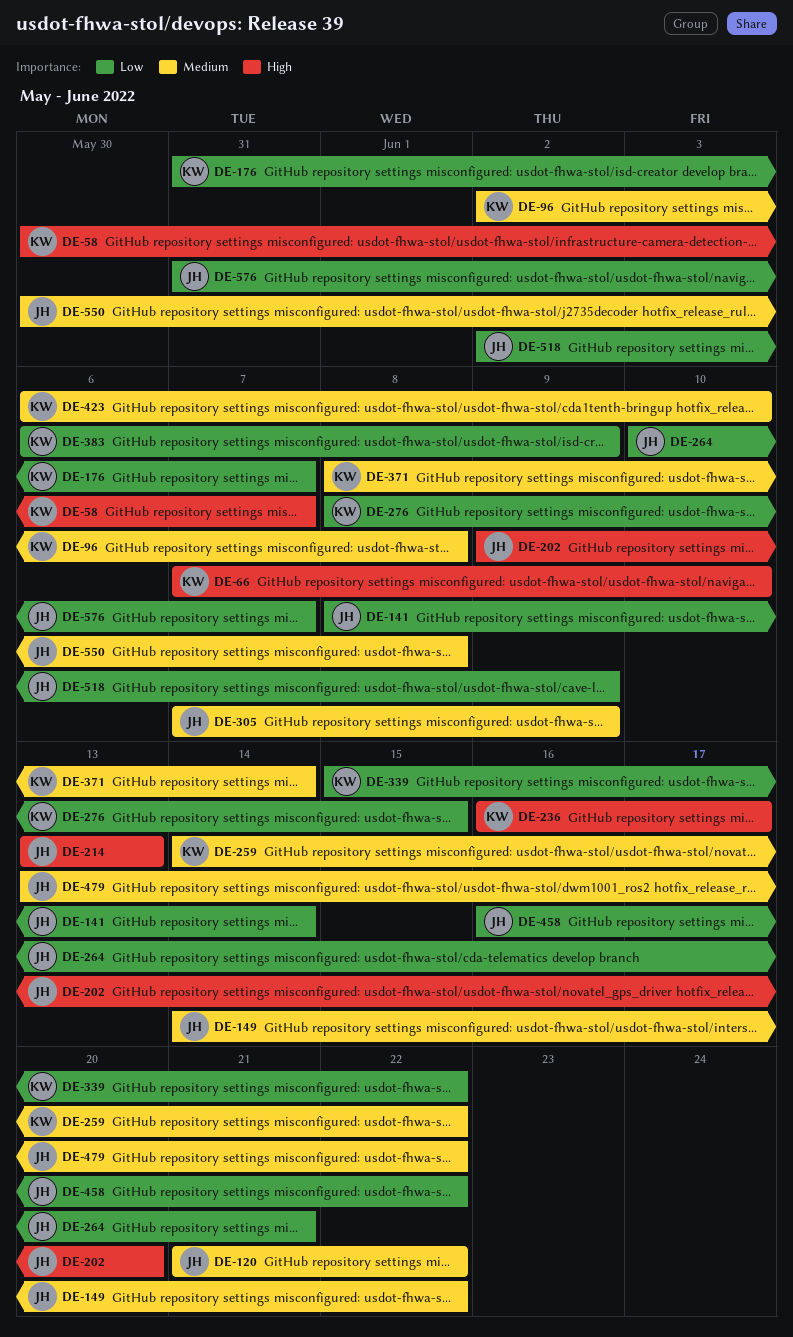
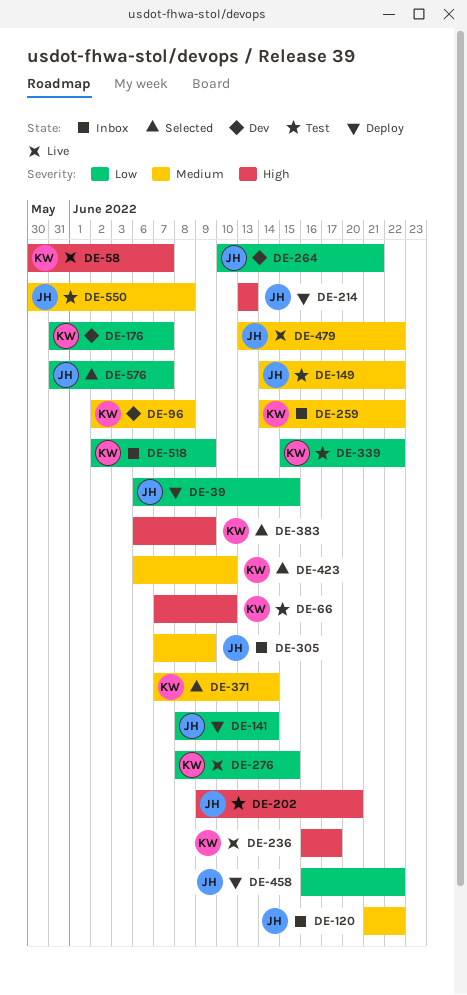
DE-39: none -> present
DE-371, start: Jun 8 -> Jun 7
DE-383, priority: Low -> High
DE-518, owner: JH -> KW

